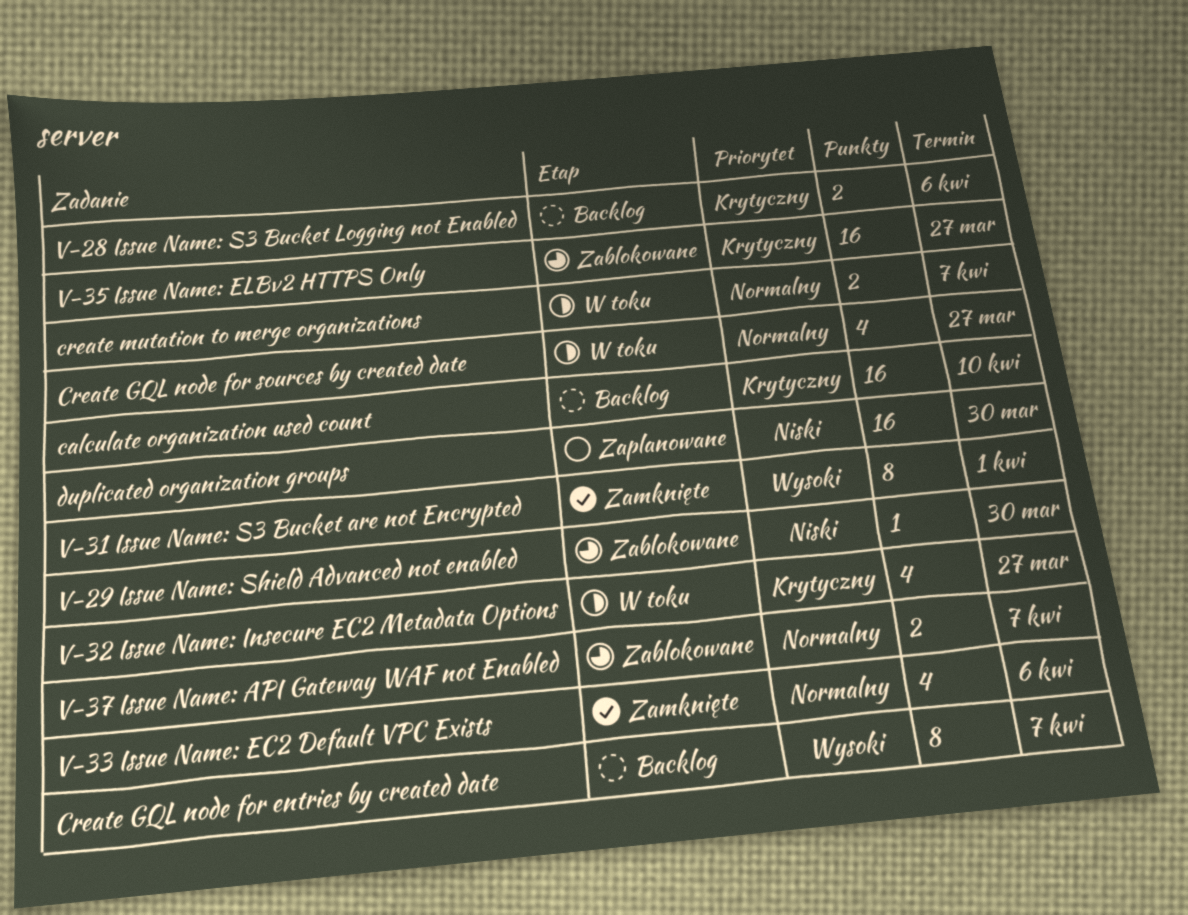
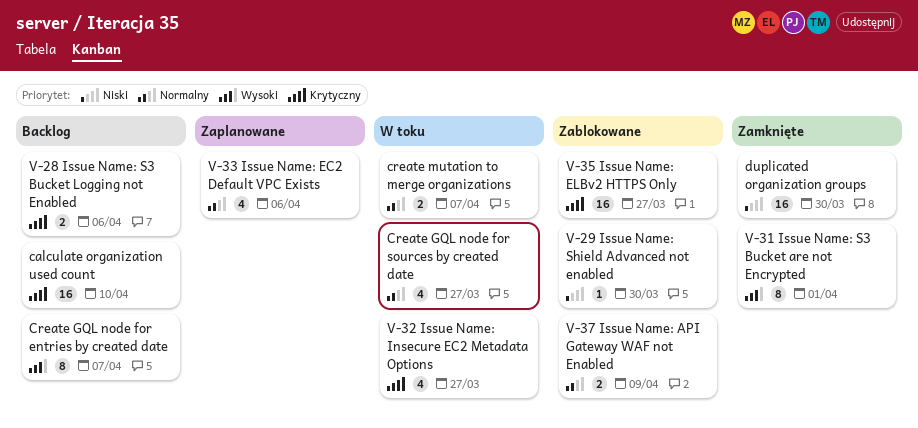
duplicated organization groups, status: Zaplanowane -> Zamknięte
V-33 Issue Name: EC2 Default VPC Exists, status: Zamknięte -> Zaplanowane
V-37 Issue Name: API Gateway WAF not Enabled, due: Apr 7 -> Apr 9

